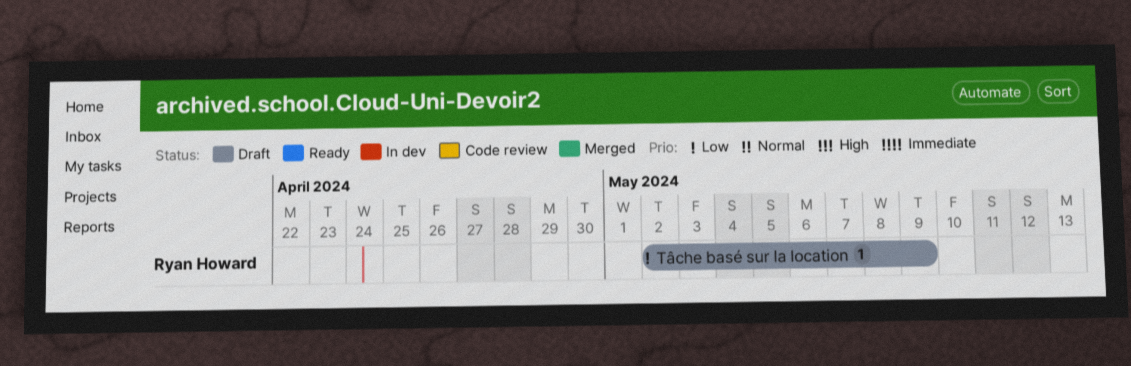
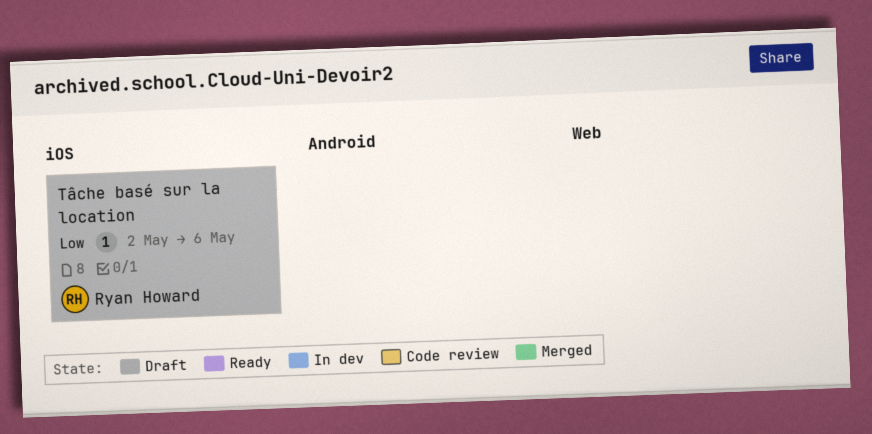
Tâche basé sur la location, due: May 9 -> May 6

